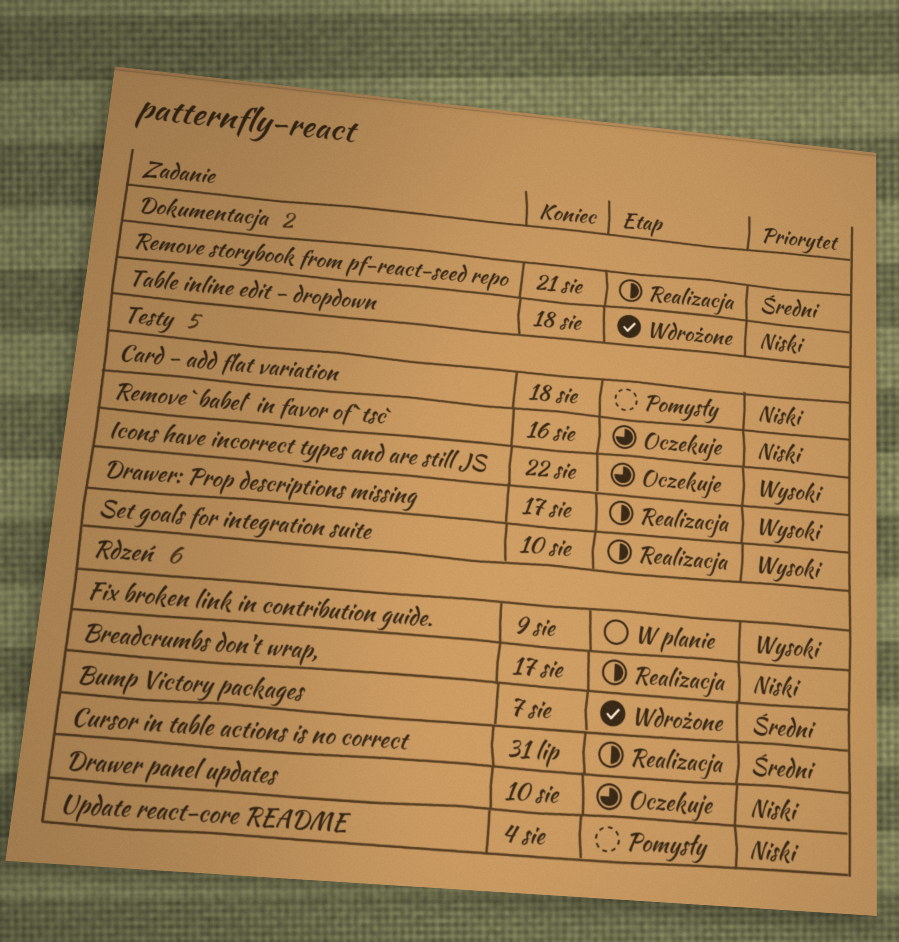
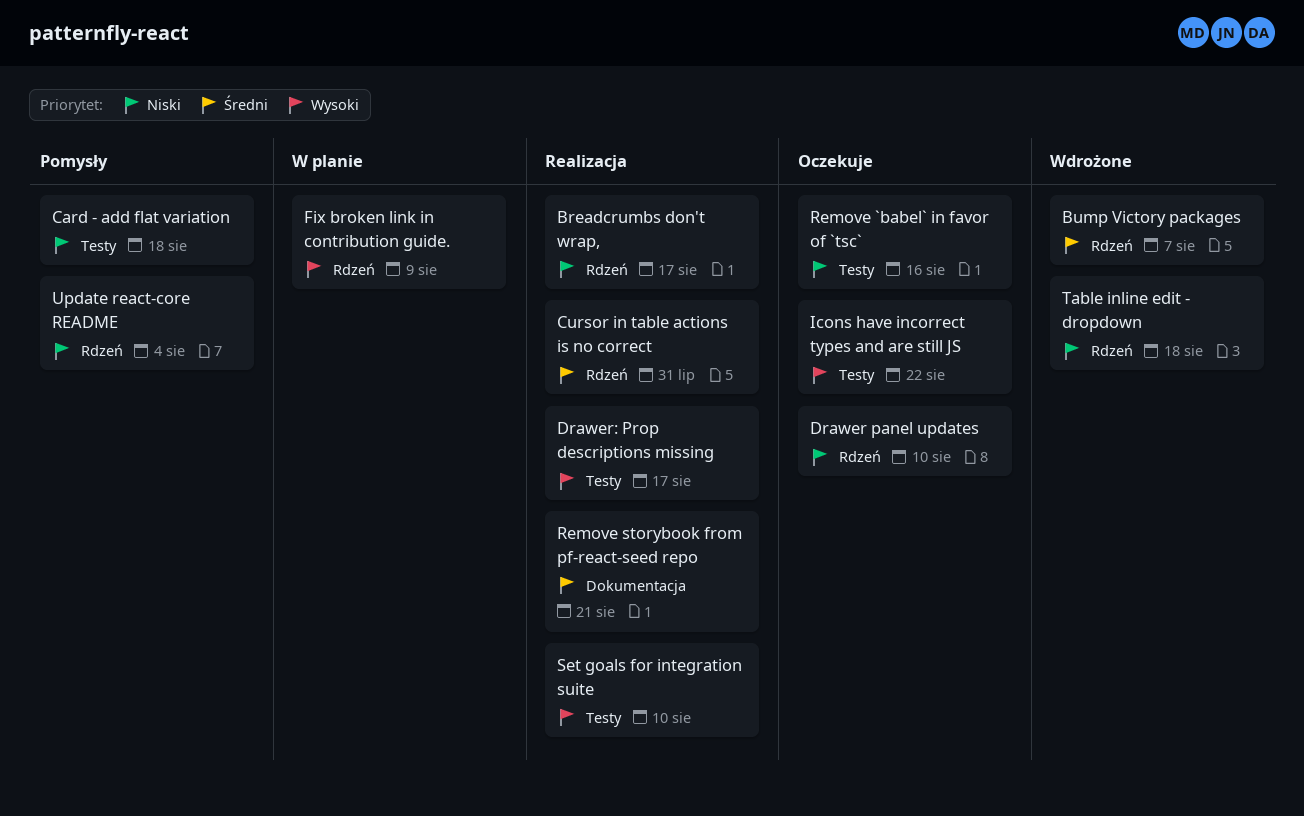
Table inline edit - dropdown, label: Dokumentacja -> Rdzeń

